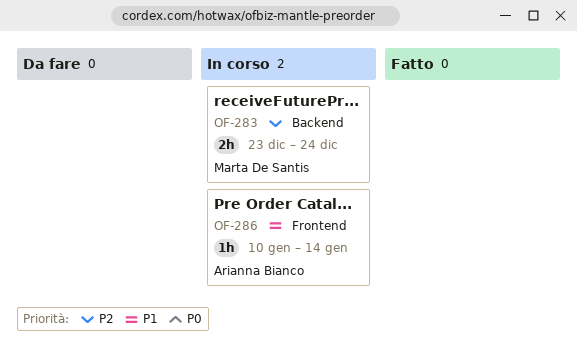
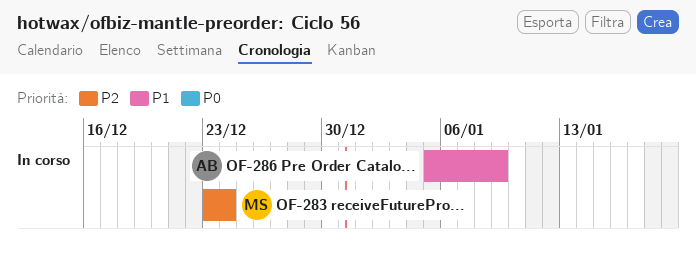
OF-286, start: Jan 10 -> Jan 5
OF-286, due: Jan 14 -> Jan 9

